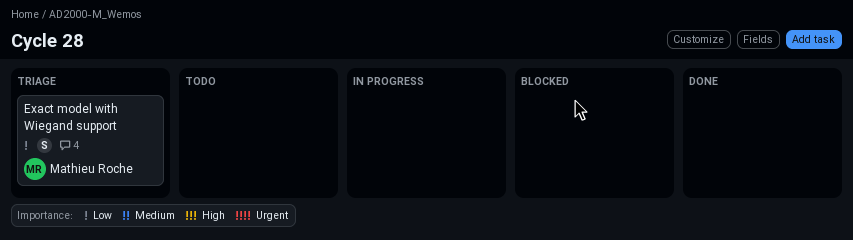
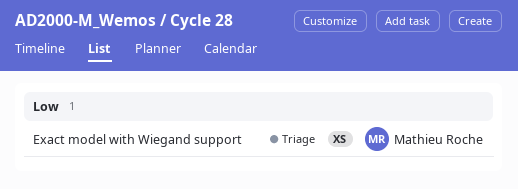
Exact model with Wiegand support, estimate: S -> XS

